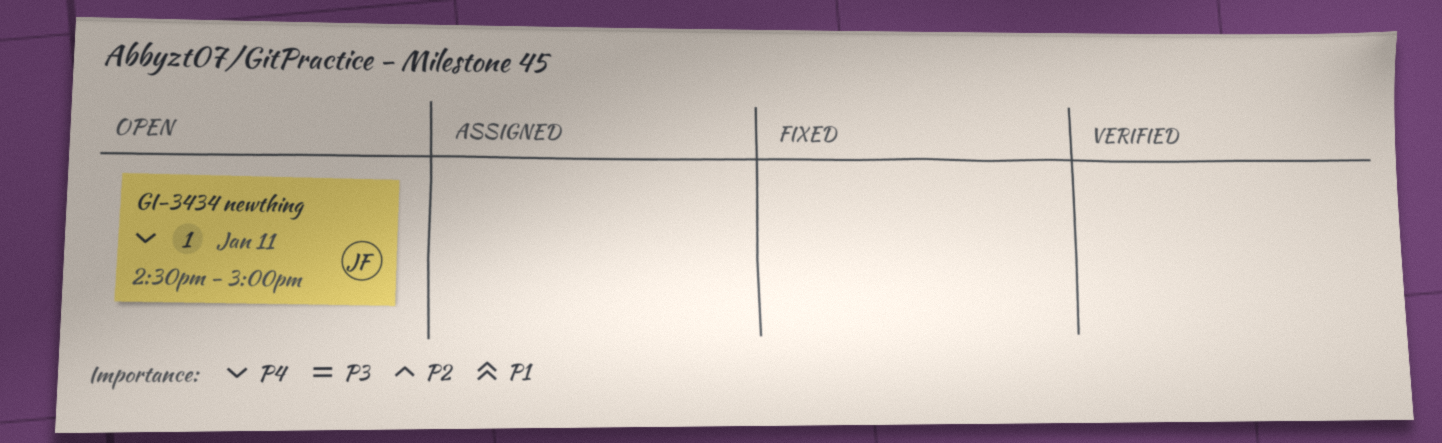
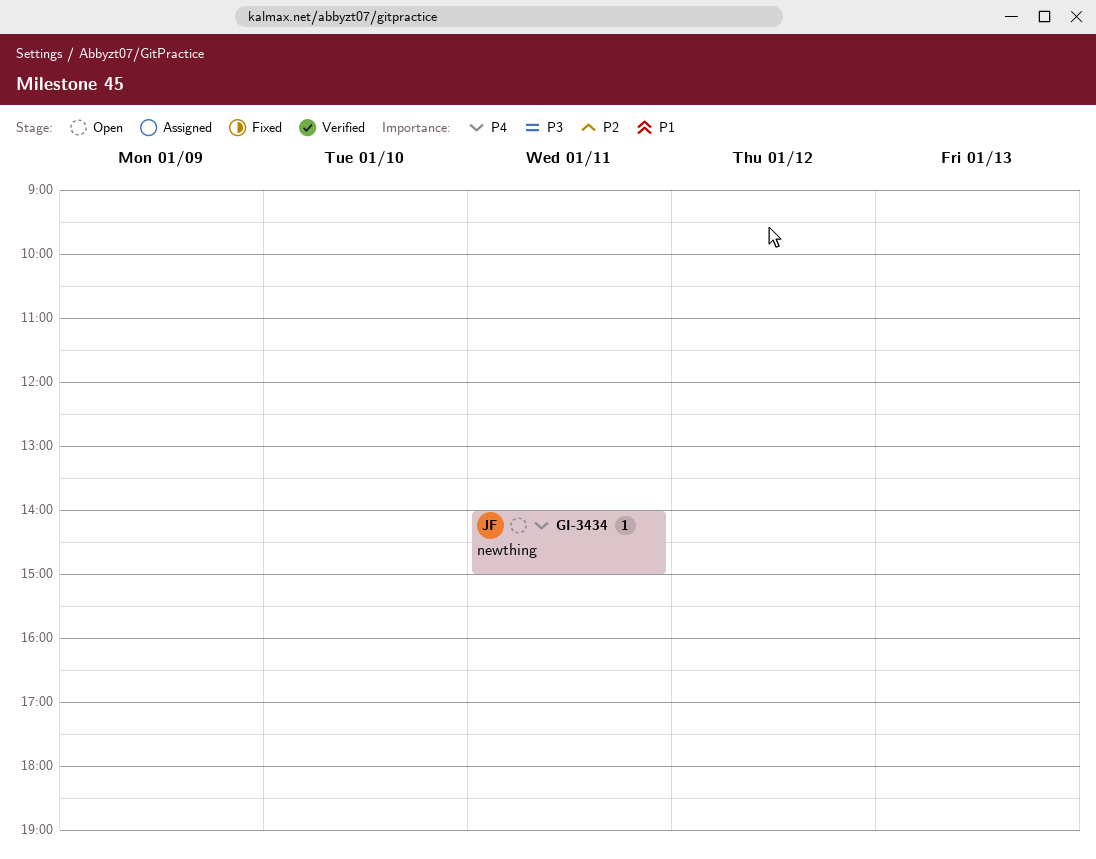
GI-3434, begins: 14:30 -> 14:00

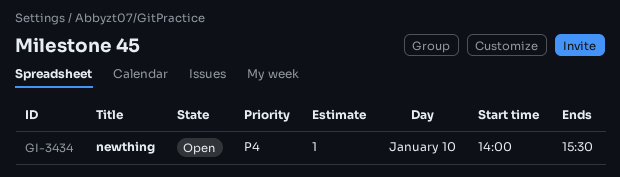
GI-3434, day: Jan 11 -> Jan 10
GI-3434, ends: 15:00 -> 15:30

